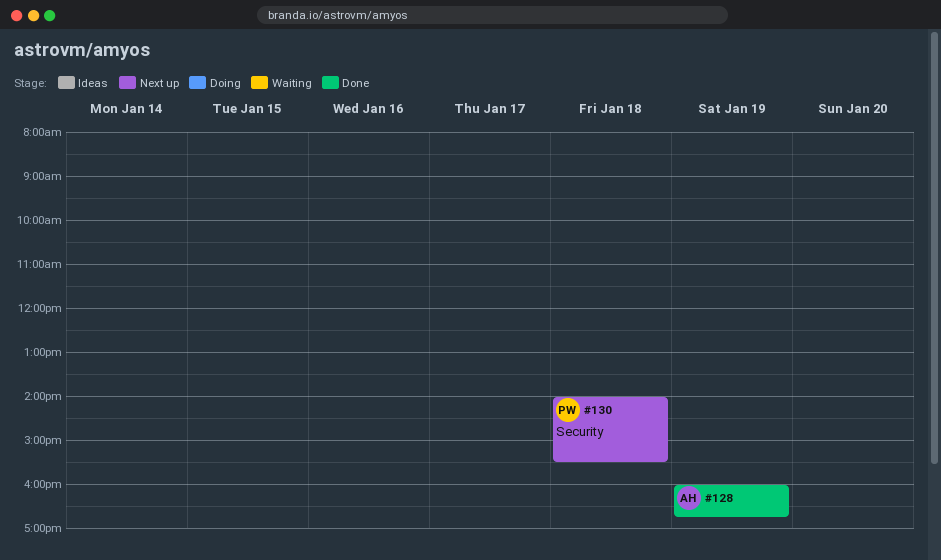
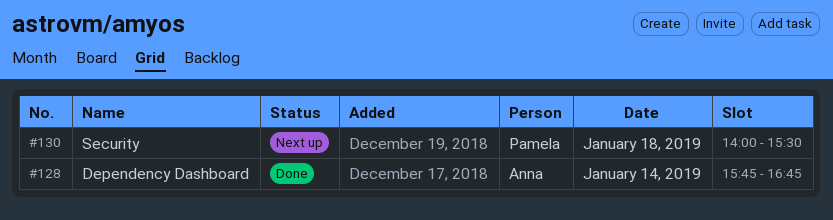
#128, day: Jan 19 -> Jan 14
#128, begins: 16:00 -> 15:45

